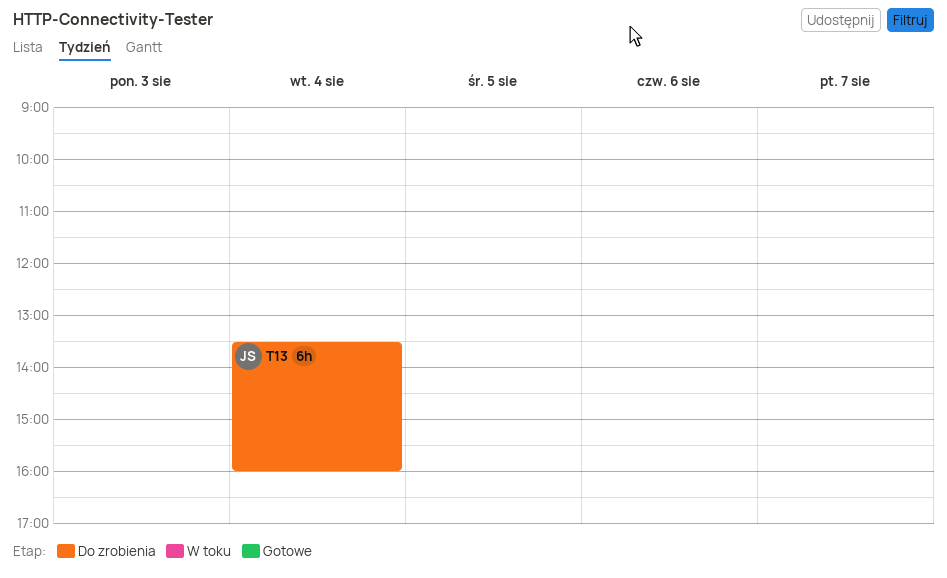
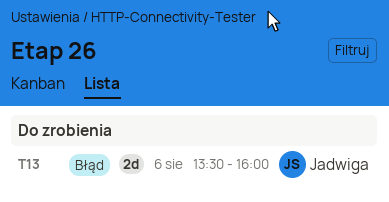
T13, estimate: 6h -> 2d
T13, day: Aug 4 -> Aug 6

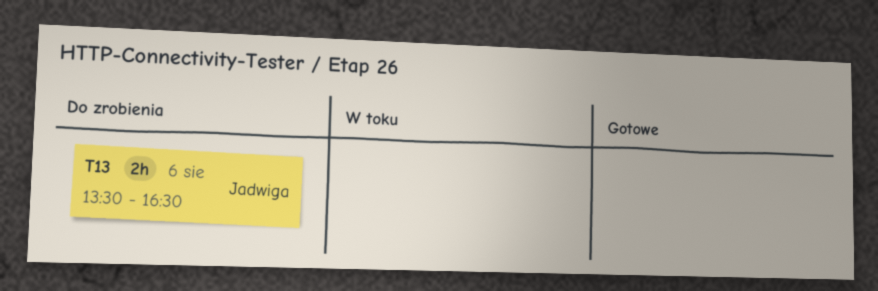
T13, estimate: 2d -> 2h
T13, ends: 16:00 -> 16:30

